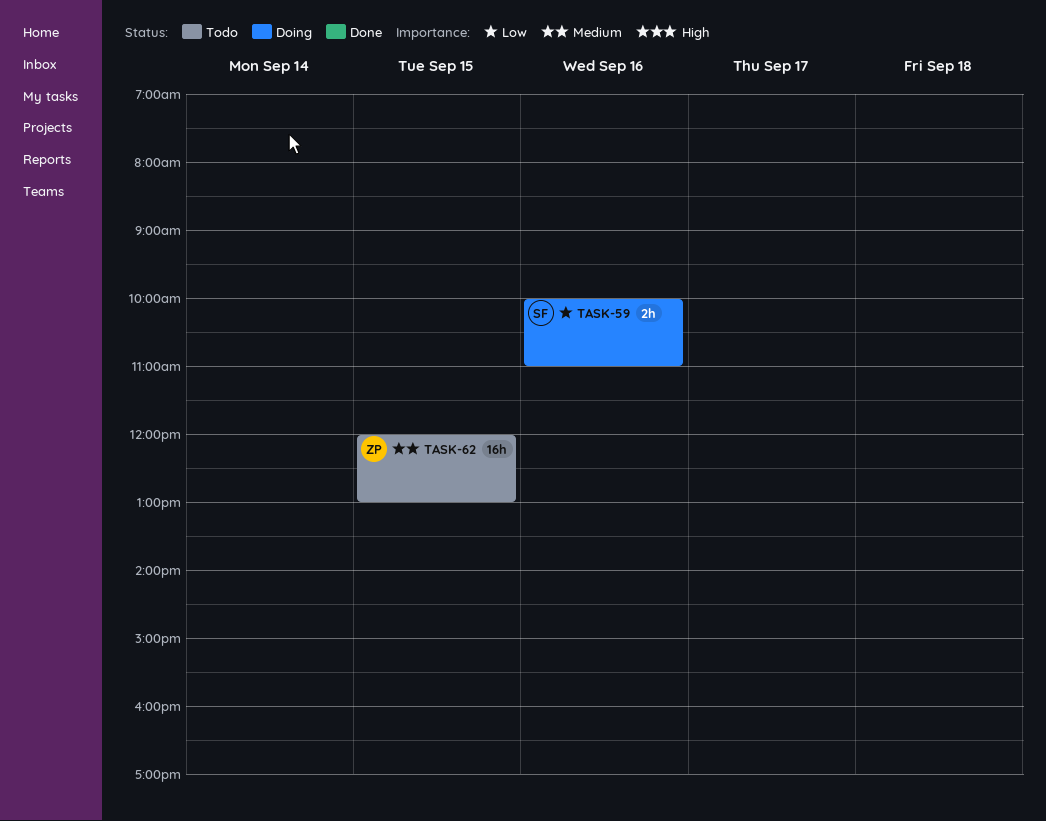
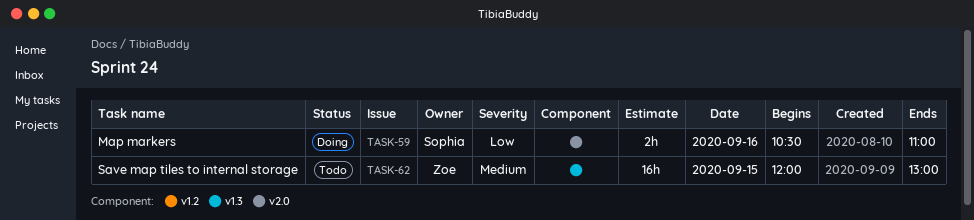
TASK-59, begins: 10:00 -> 10:30

